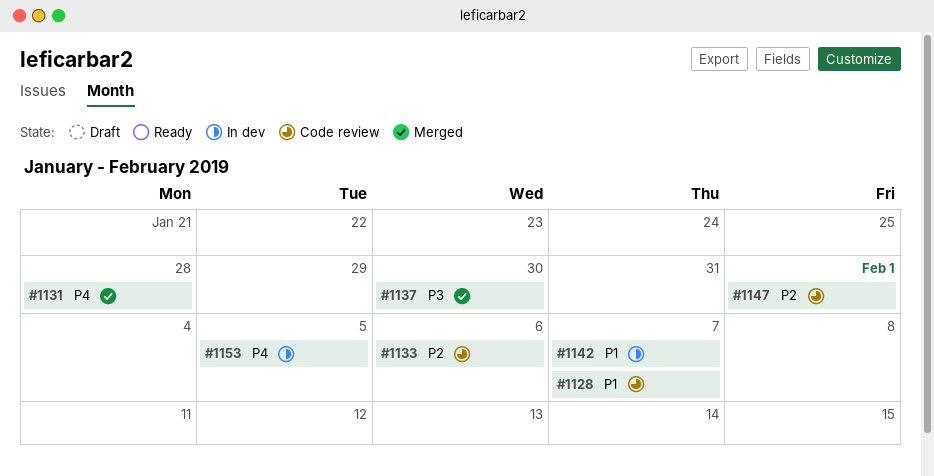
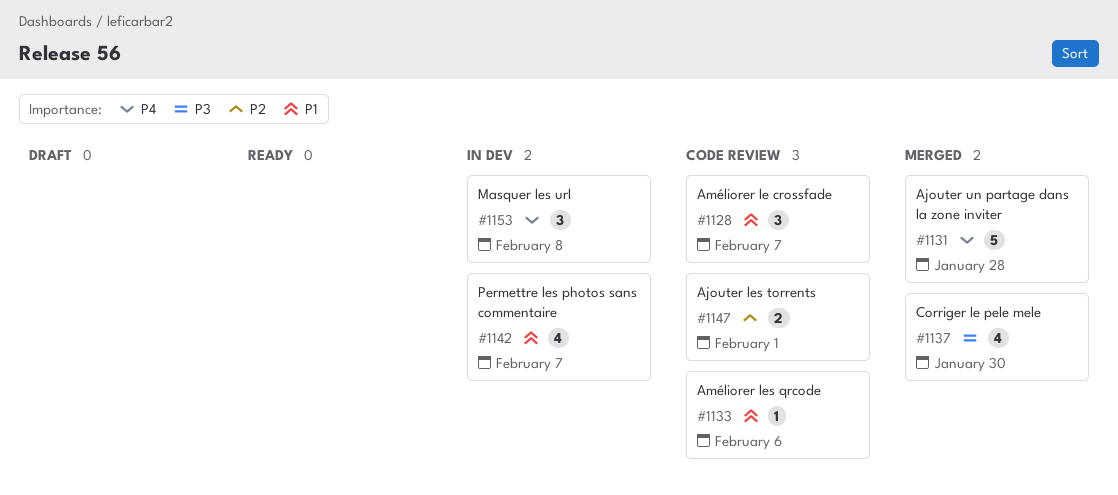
#1133, priority: P2 -> P1
#1153, due: Feb 5 -> Feb 8

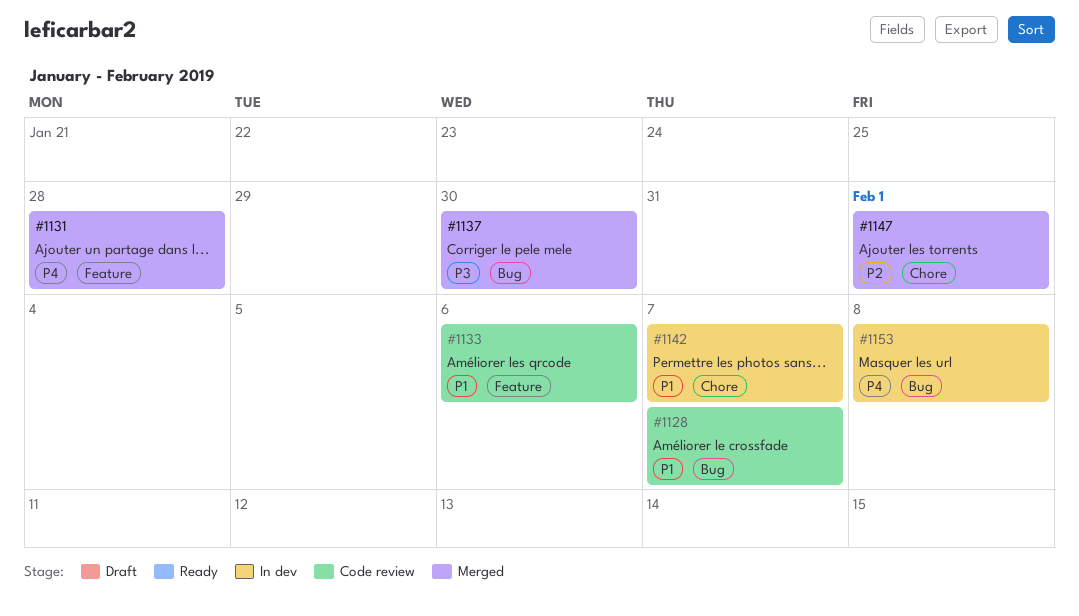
#1147, status: Code review -> Merged

